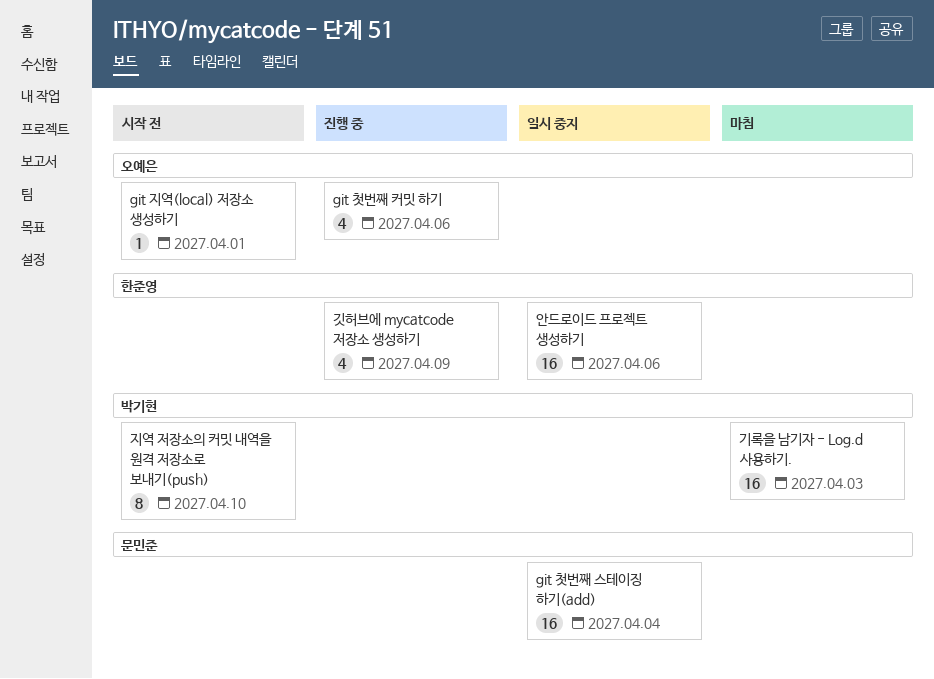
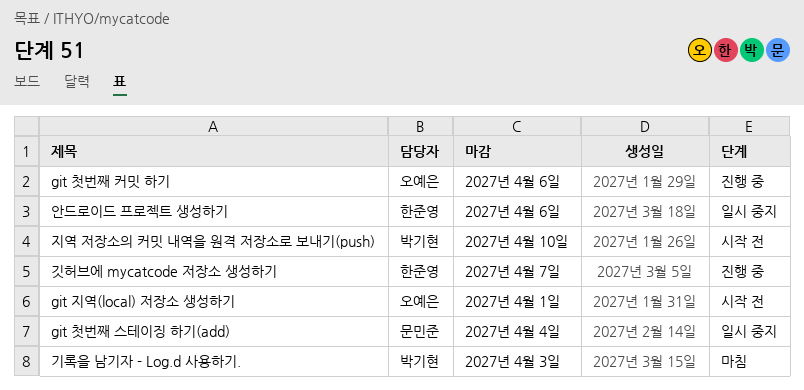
깃허브에 mycatcode 저장소 생성하기, due: Apr 9 -> Apr 7

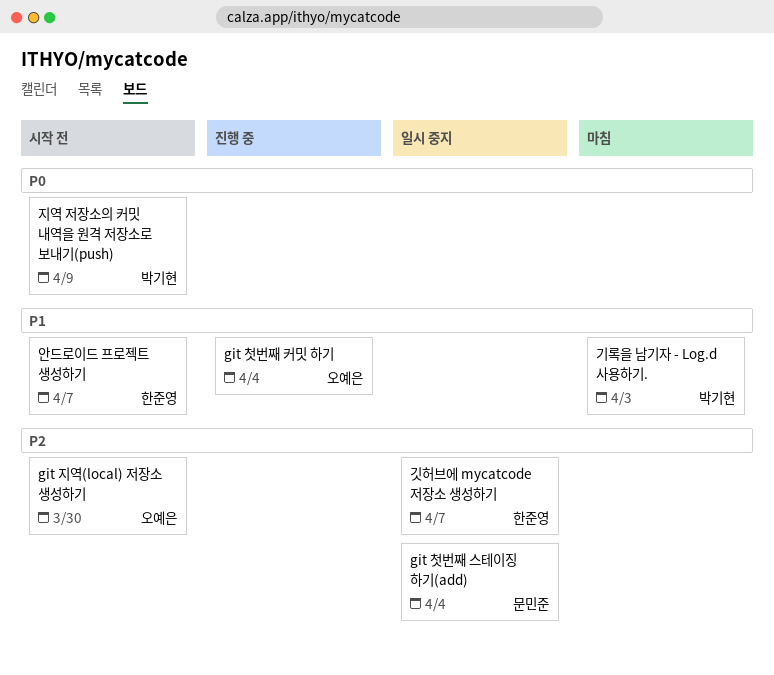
git 지역(local) 저장소 생성하기, due: Apr 1 -> Mar 30
git 첫번째 커밋 하기, due: Apr 6 -> Apr 4
깃허브에 mycatcode 저장소 생성하기, status: 진행 중 -> 일시 중지
안드로이드 프로젝트 생성하기, status: 일시 중지 -> 시작 전
안드로이드 프로젝트 생성하기, due: Apr 6 -> Apr 7
지역 저장소의 커밋 내역을 원격 저장소로 보내기(push), due: Apr 10 -> Apr 9

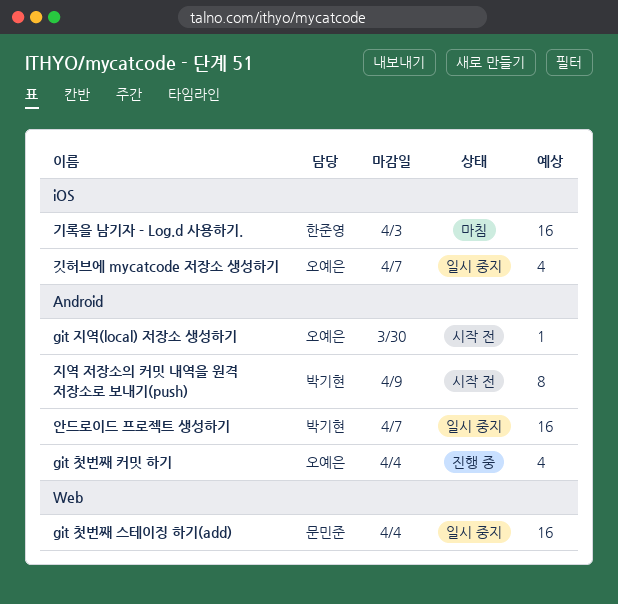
기록을 남기자 - Log.d 사용하기., owner: 박기현 -> 한준영
깃허브에 mycatcode 저장소 생성하기, owner: 한준영 -> 오예은
안드로이드 프로젝트 생성하기, status: 시작 전 -> 일시 중지
안드로이드 프로젝트 생성하기, owner: 한준영 -> 박기현

